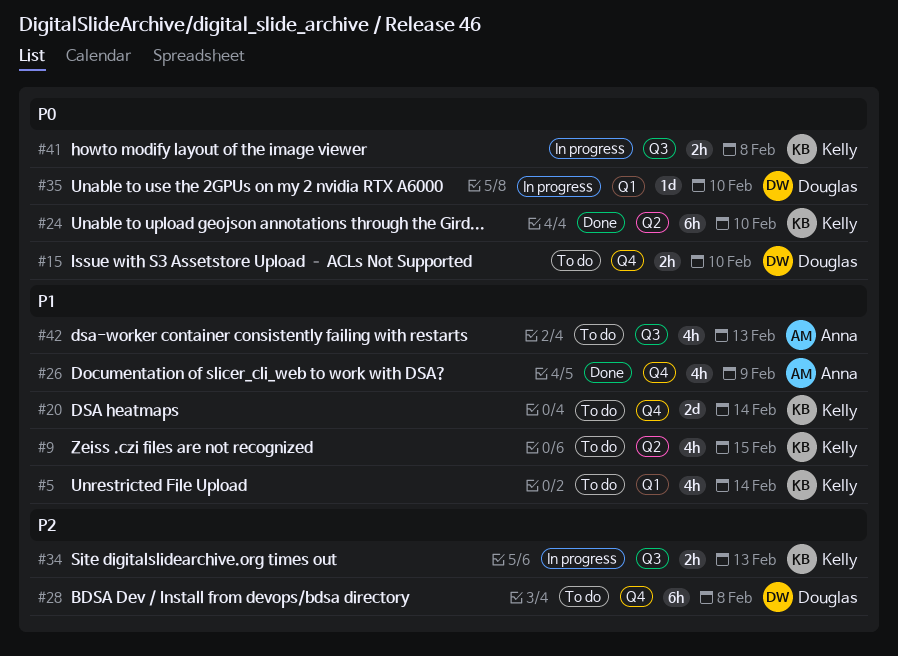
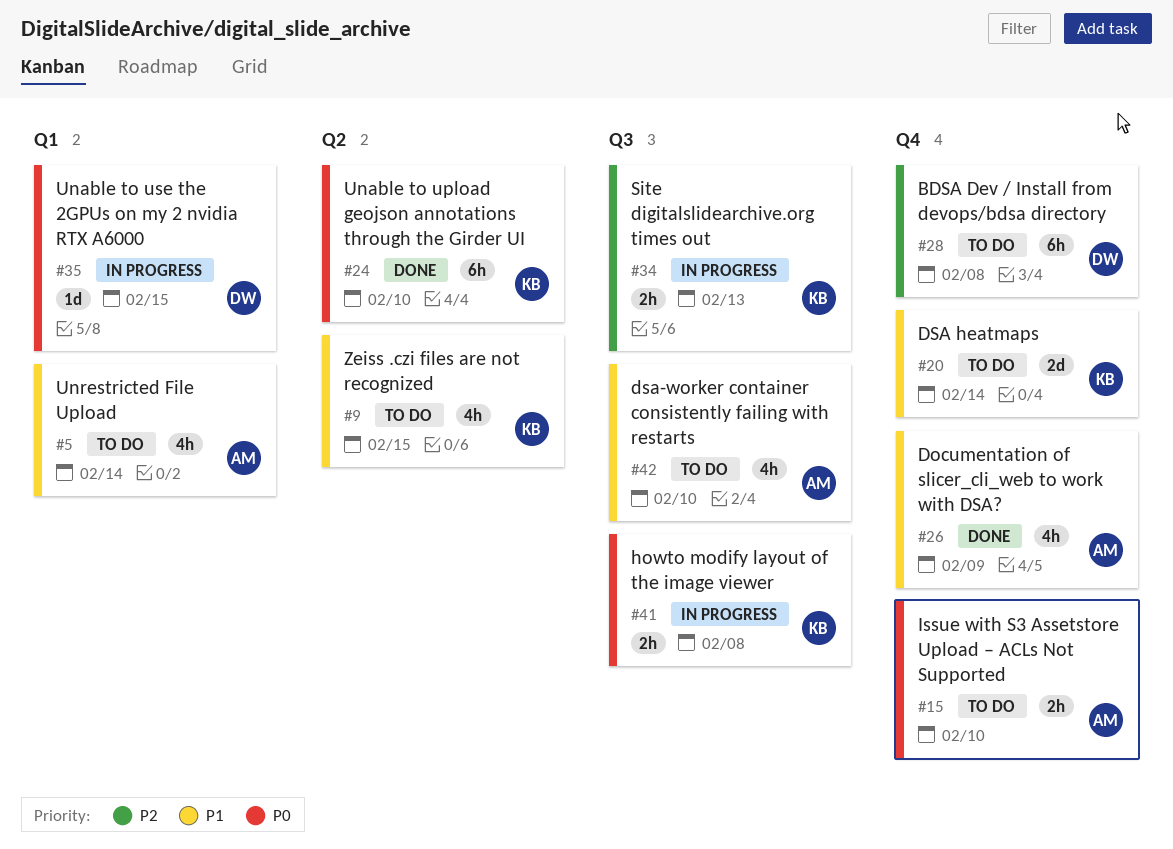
#5, owner: Kelly -> Anna
#15, owner: Douglas -> Anna
#35, due: Feb 10 -> Feb 15
#42, due: Feb 13 -> Feb 10

